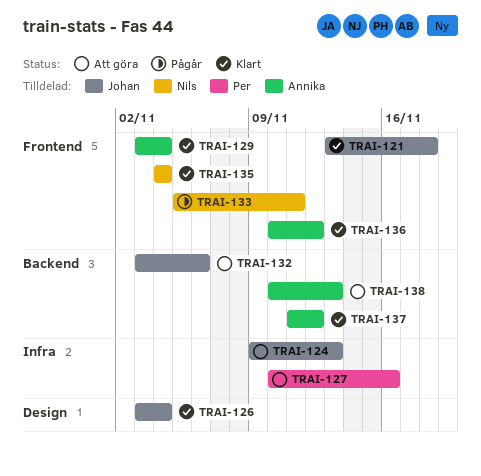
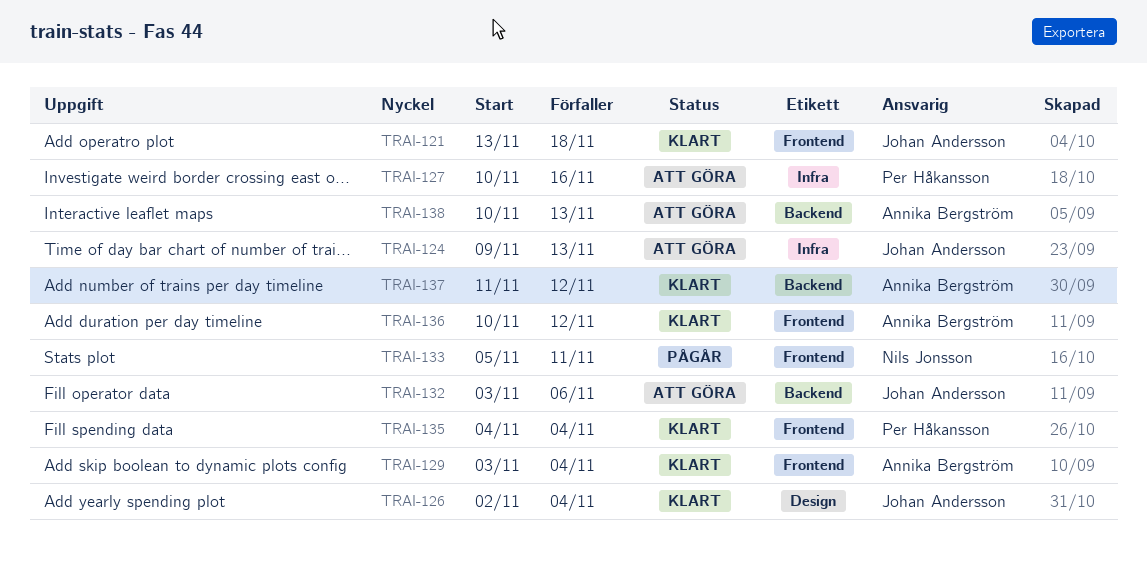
TRAI-126, start: Nov 3 -> Nov 2
TRAI-135, owner: Nils Jonsson -> Per Håkansson

